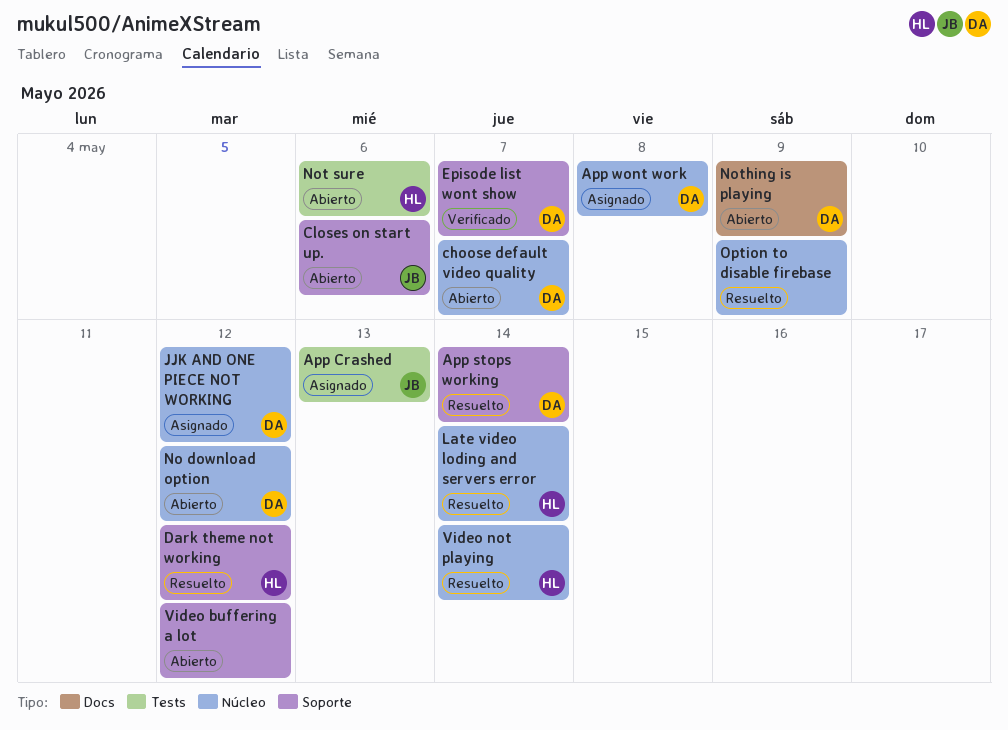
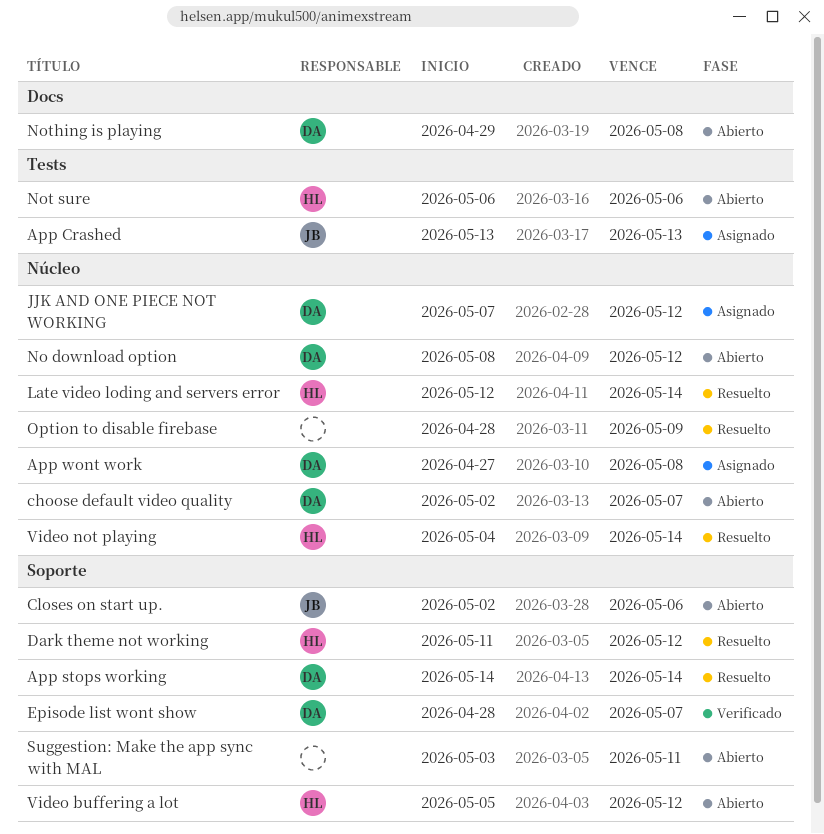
Nothing is playing, due: May 9 -> May 8
Suggestion: Make the app sync with MAL: none -> present
Video buffering a lot, owner: none -> HL

